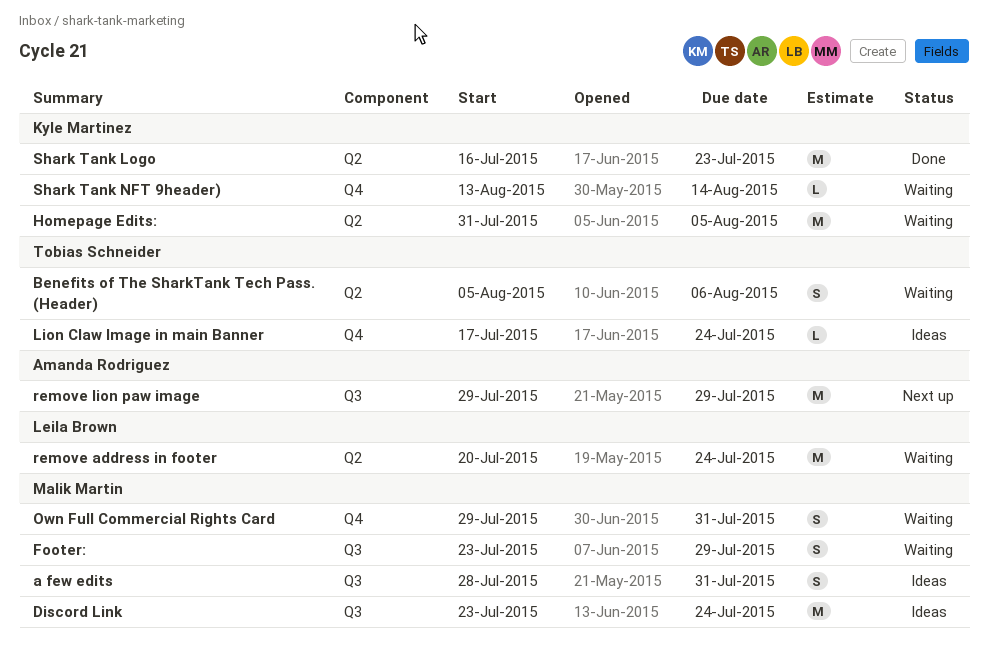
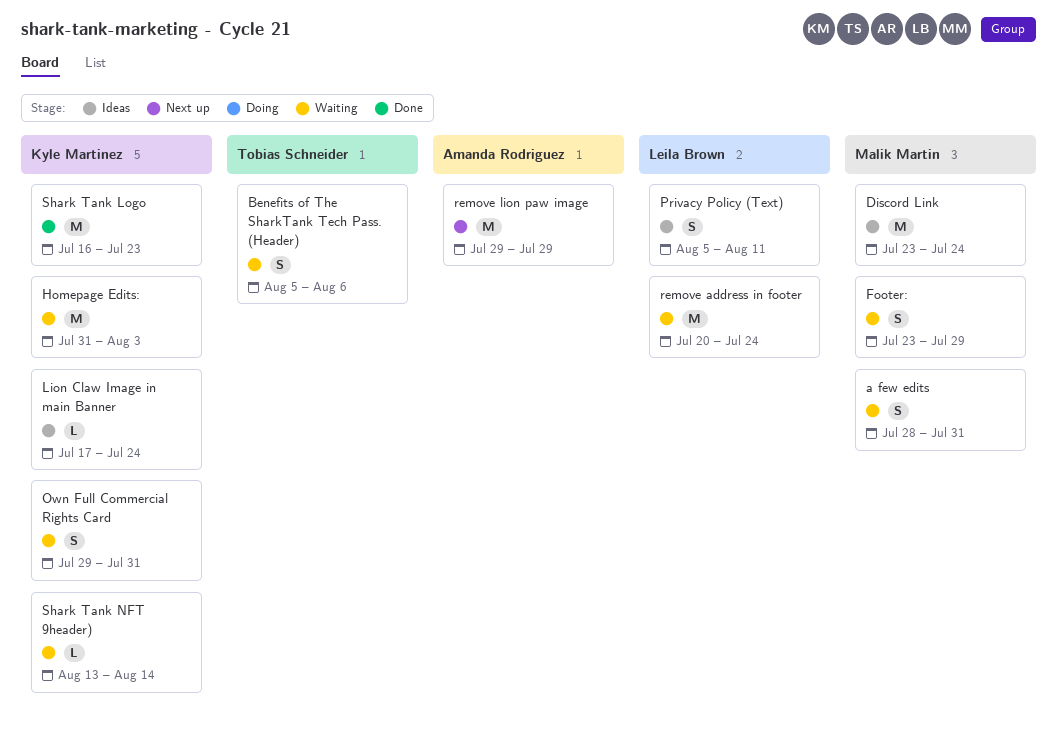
a few edits, status: Ideas -> Waiting
Homepage Edits:, due: Aug 5 -> Aug 3
Lion Claw Image in main Banner, owner: Tobias Schneider -> Kyle Martinez
Own Full Commercial Rights Card, owner: Malik Martin -> Kyle Martinez
Privacy Policy (Text): none -> present

